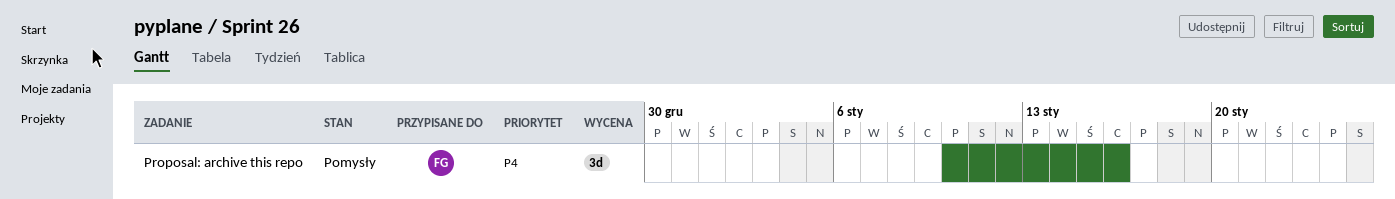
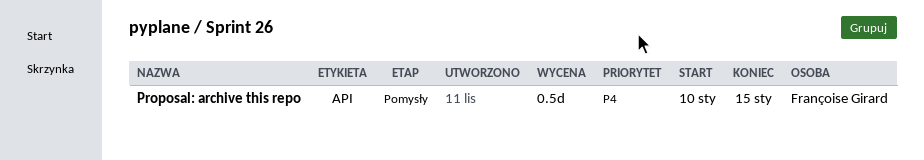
Proposal: archive this repo, estimate: 3d -> 0.5d
Proposal: archive this repo, due: Jan 16 -> Jan 15

